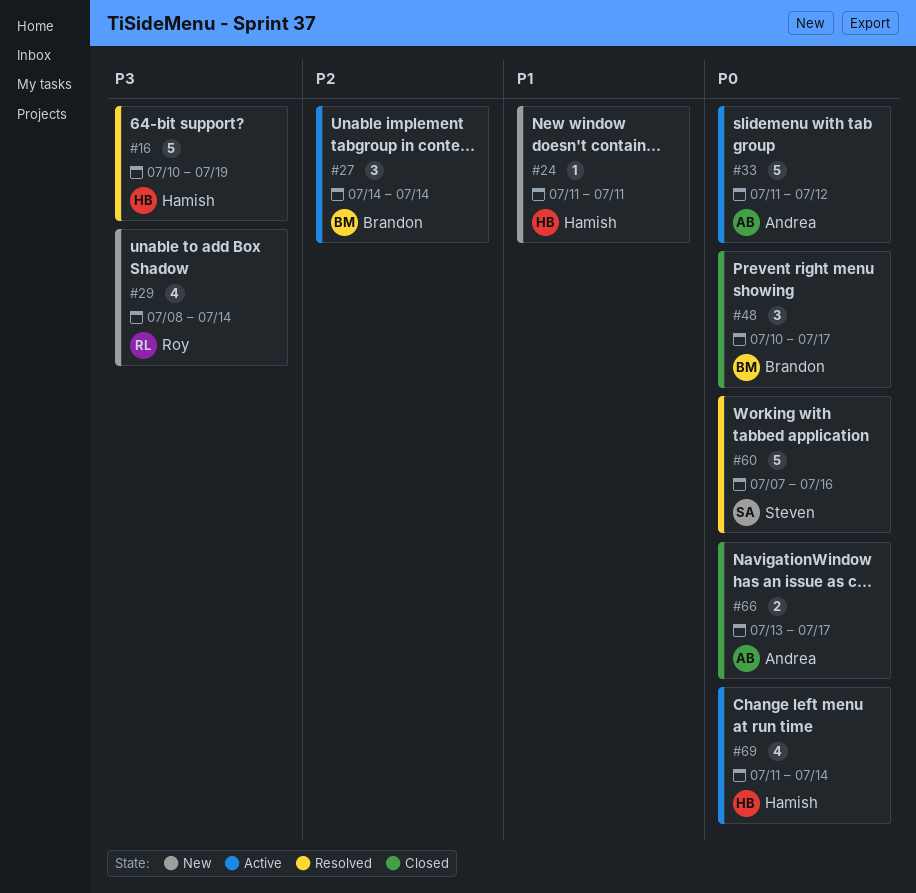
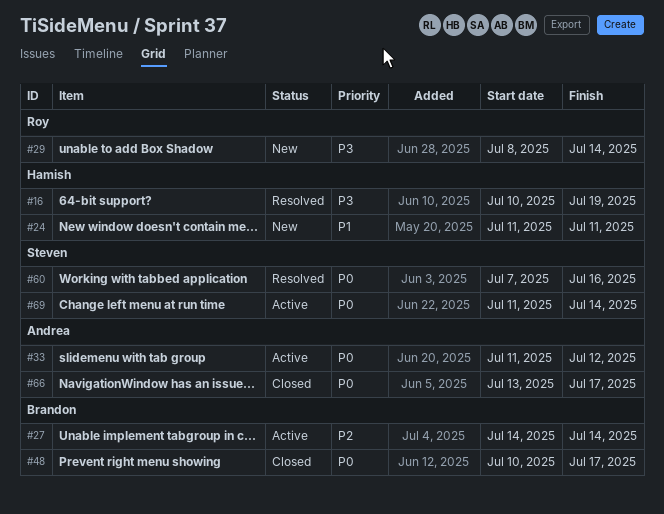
#69, owner: Hamish -> Steven

